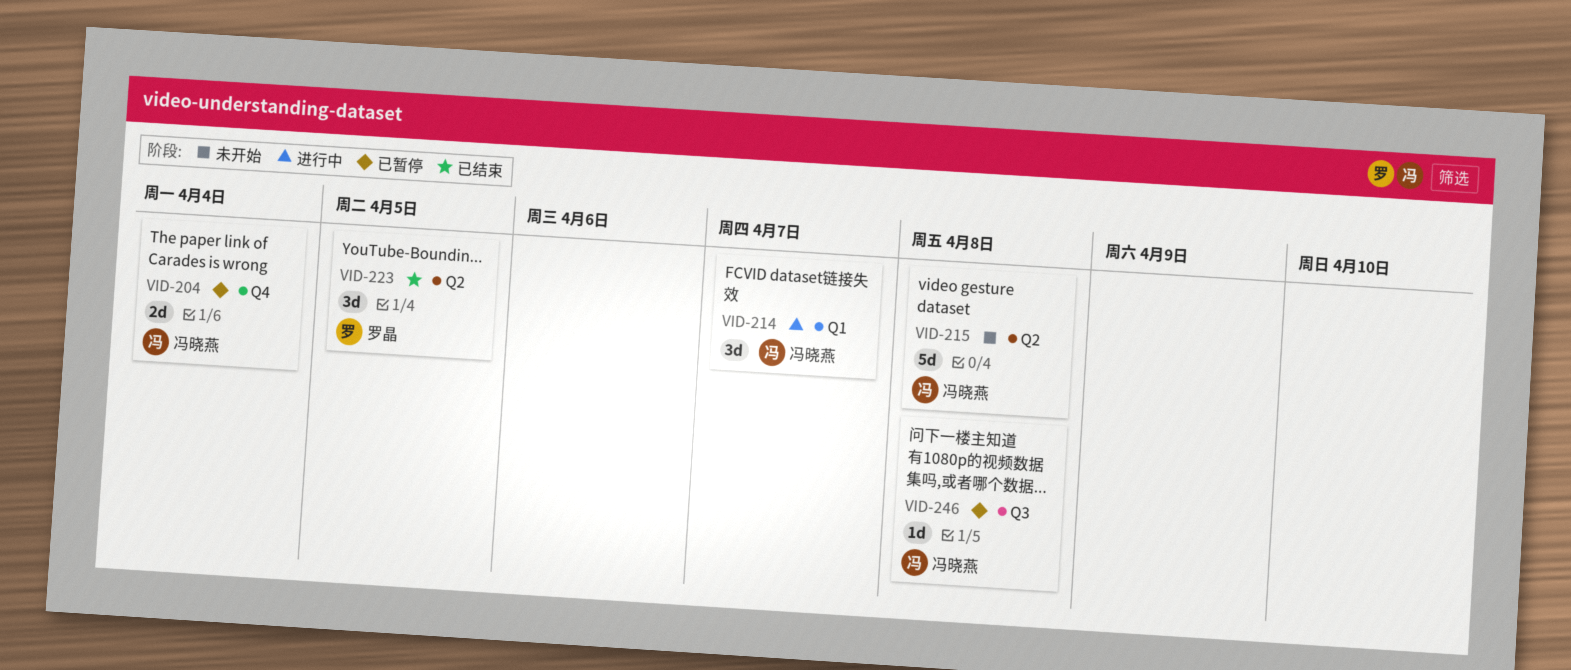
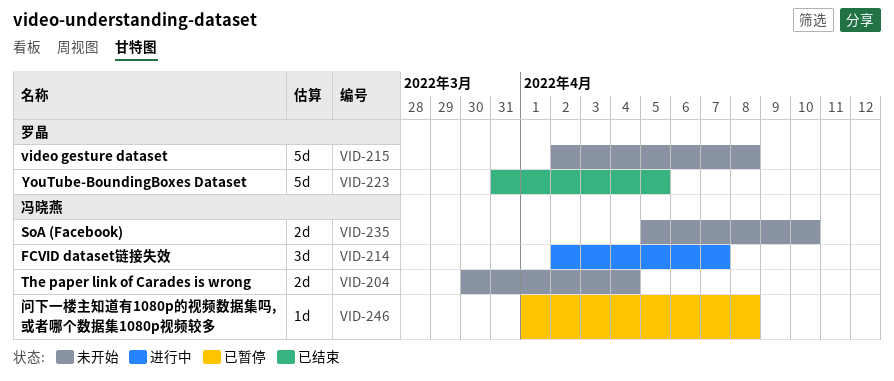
VID-204, status: 已暂停 -> 未开始
VID-215, owner: 冯晓燕 -> 罗晶
VID-223, estimate: 3d -> 5d
VID-235: none -> present

